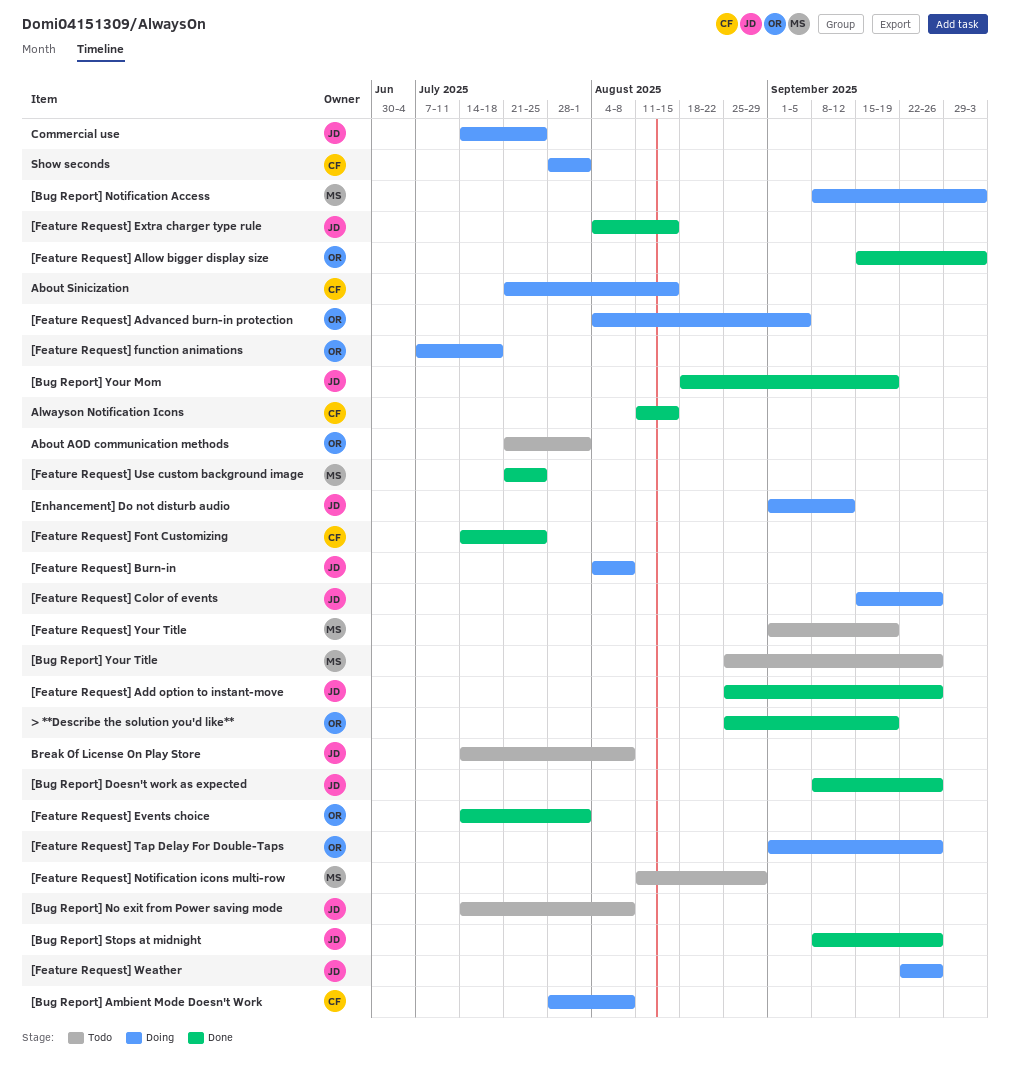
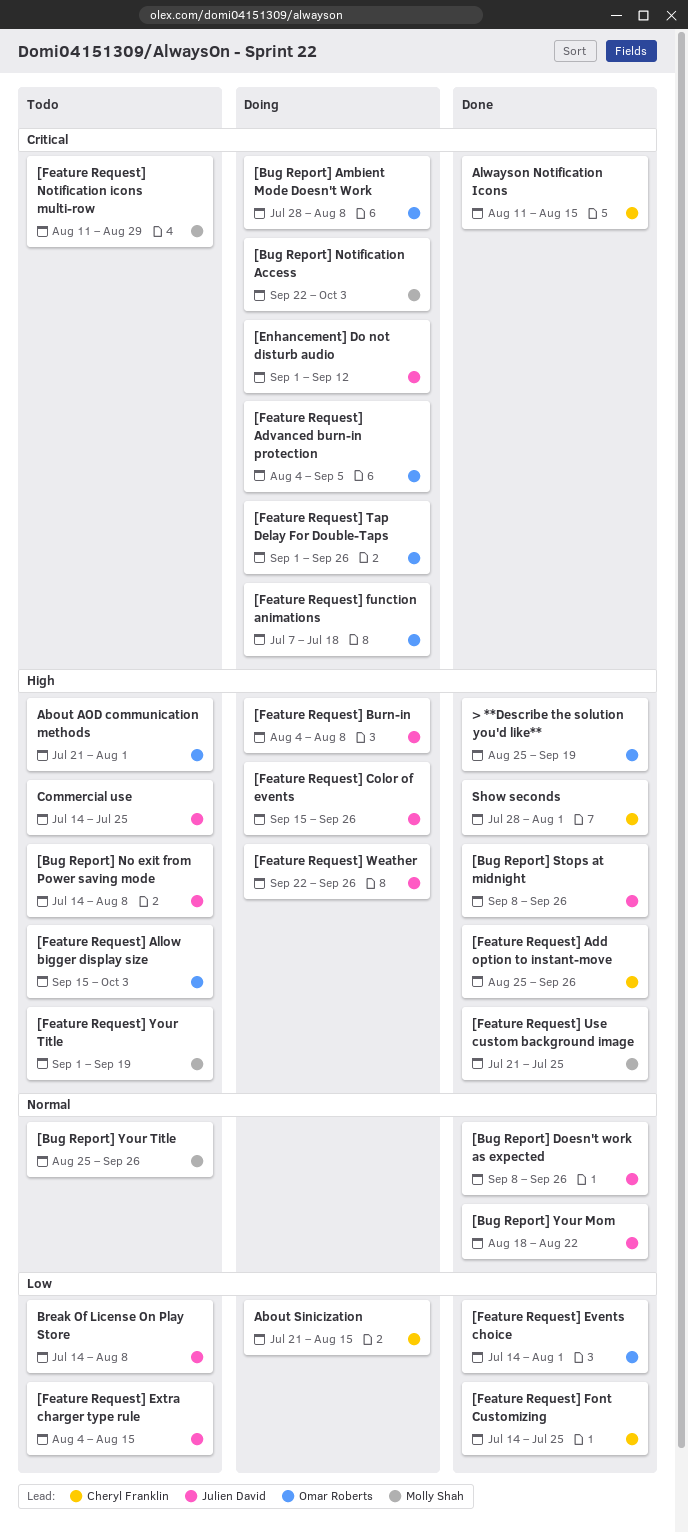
[Bug Report] Ambient Mode Doesn't Work, owner: Cheryl Franklin -> Omar Roberts
[Bug Report] Notification Access, start: Sep 8 -> Sep 22
[Bug Report] Your Mom, due: Sep 19 -> Aug 22
[Feature Request] Add option to instant-move, owner: Julien David -> Cheryl Franklin
[Feature Request] Allow bigger display size, status: Done -> Todo
[Feature Request] Extra charger type rule, status: Done -> Todo
Commercial use, status: Doing -> Todo
Show seconds, status: Doing -> Done

